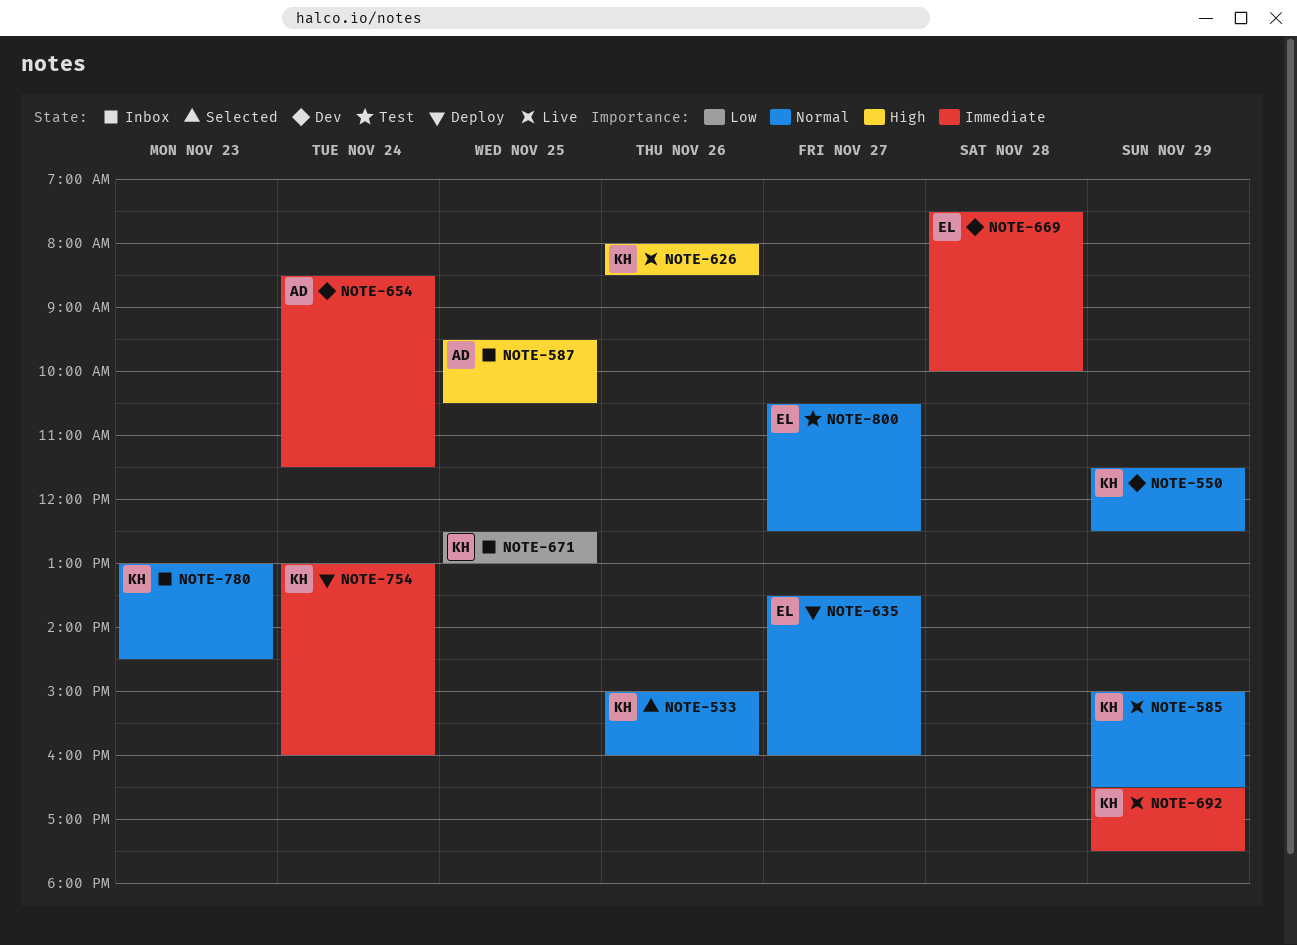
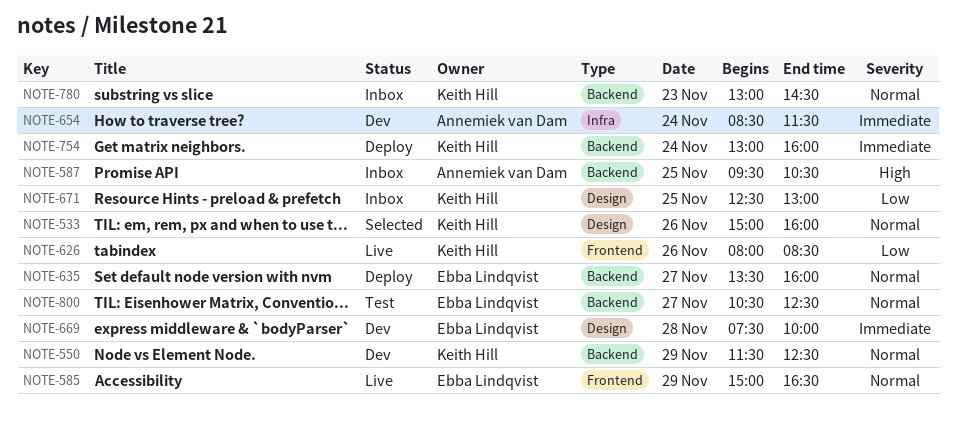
NOTE-585, owner: Keith Hill -> Ebba Lindqvist
NOTE-626, priority: High -> Low
NOTE-692: present -> none

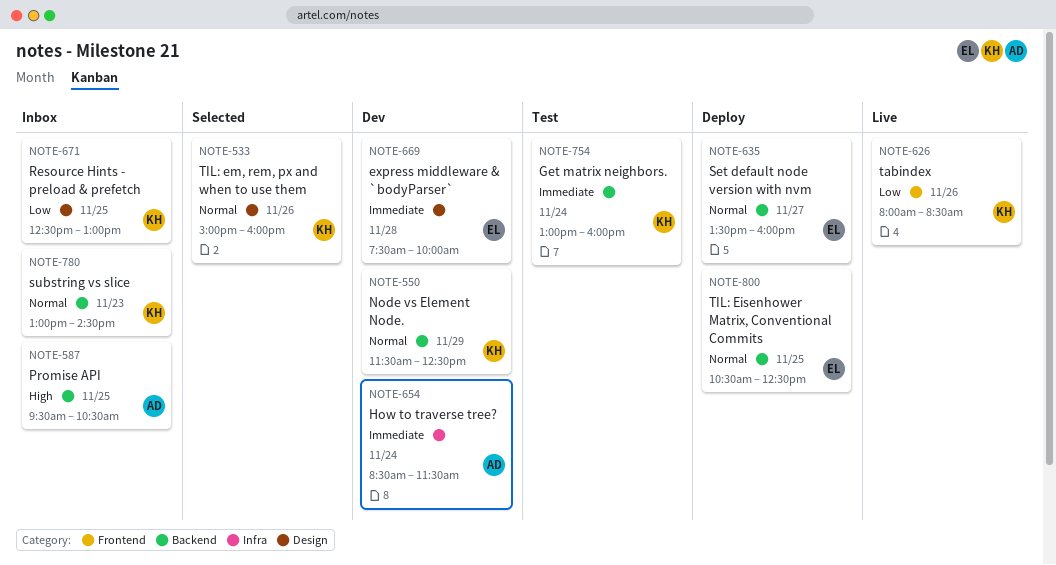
NOTE-585: present -> none
NOTE-754, status: Deploy -> Test
NOTE-800, status: Test -> Deploy
NOTE-800, day: Nov 27 -> Nov 25

